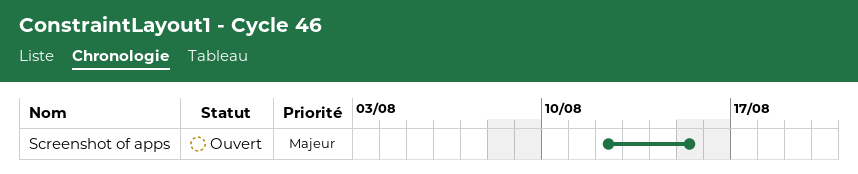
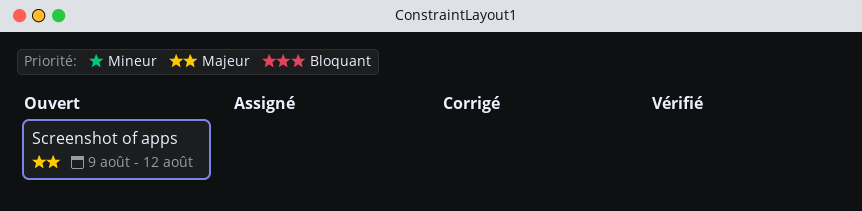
Screenshot of apps, start: Aug 12 -> Aug 9
Screenshot of apps, due: Aug 15 -> Aug 12

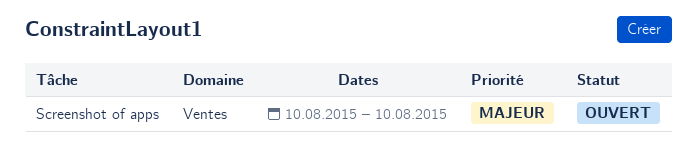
Screenshot of apps, start: Aug 9 -> Aug 10
Screenshot of apps, due: Aug 12 -> Aug 10

